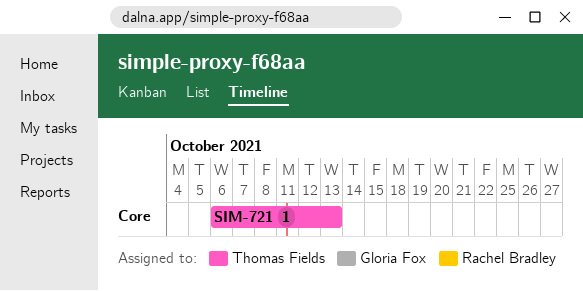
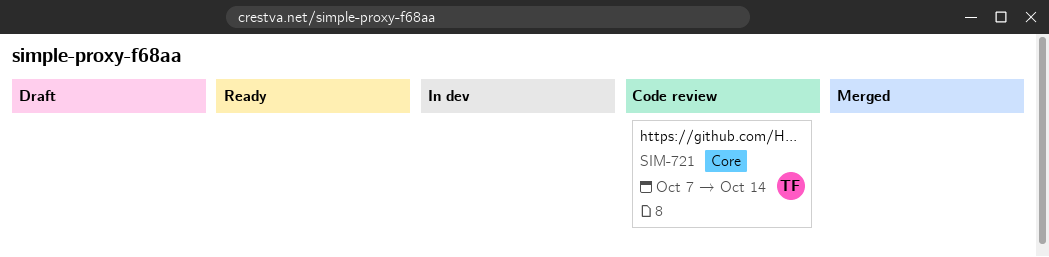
SIM-721, start: Oct 6 -> Oct 7
SIM-721, due: Oct 13 -> Oct 14

